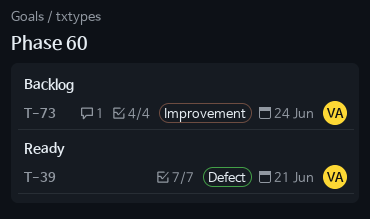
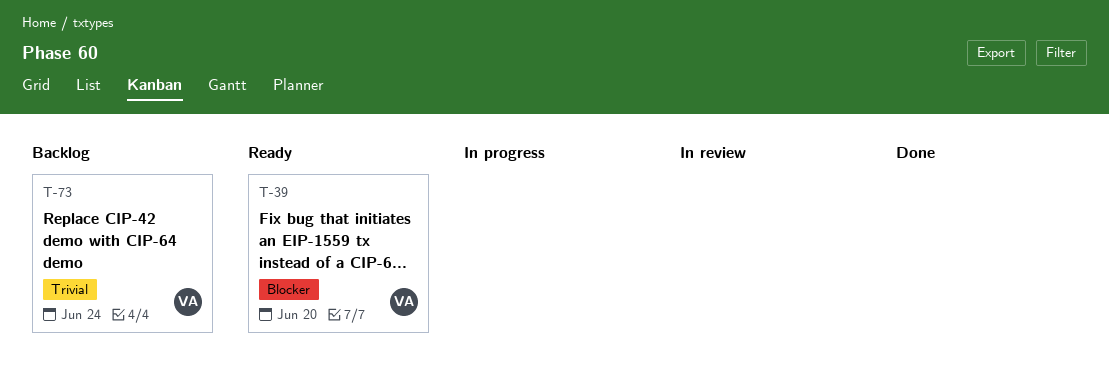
T-39, due: Jun 21 -> Jun 20

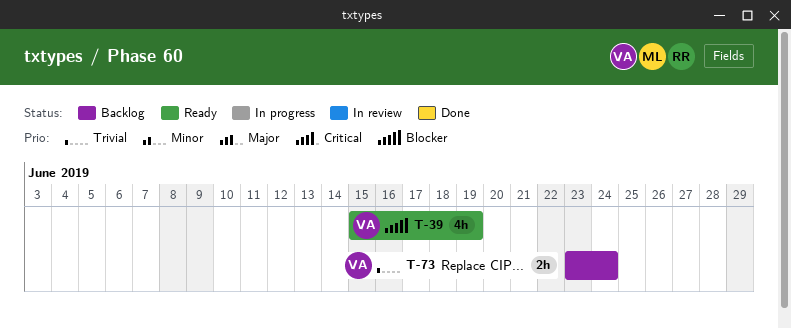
T-39, due: Jun 20 -> Jun 19

